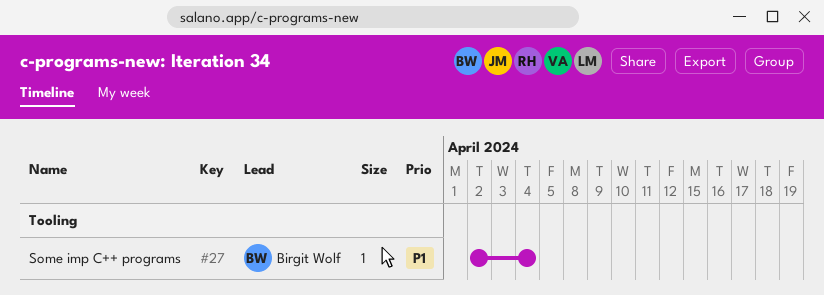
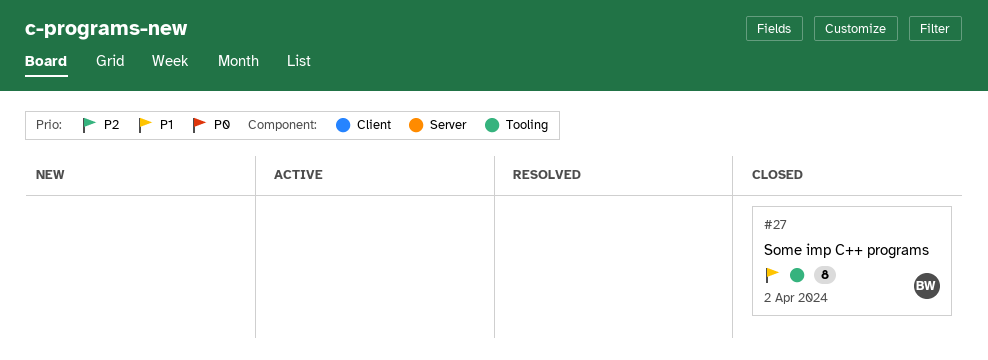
#27, estimate: 1 -> 8
#27, due: Apr 4 -> Apr 2

